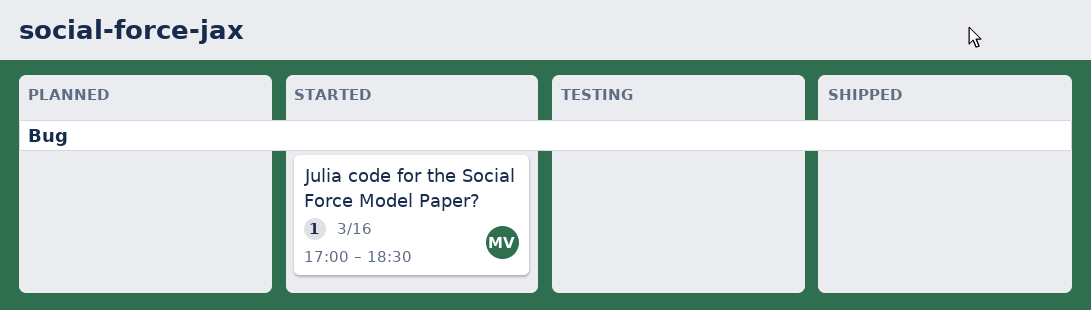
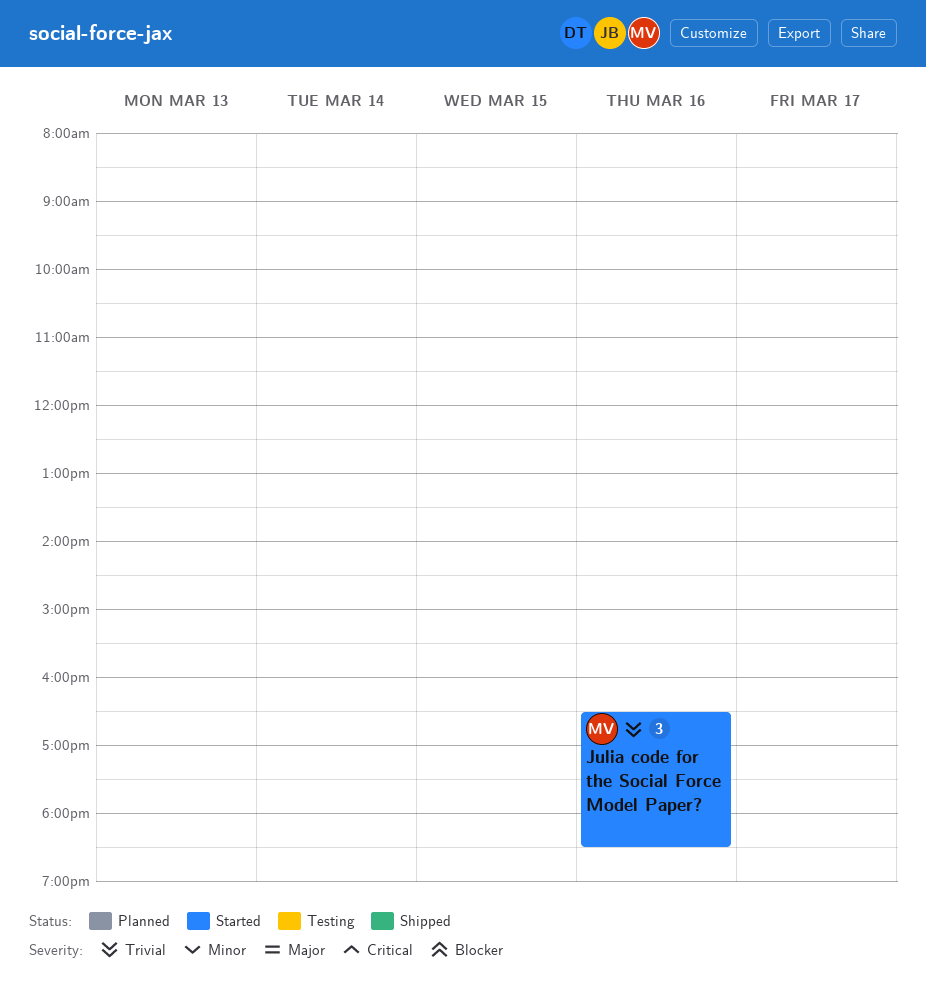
Julia code for the Social Force Model Paper?, estimate: 1 -> 3
Julia code for the Social Force Model Paper?, begins: 17:00 -> 16:30

